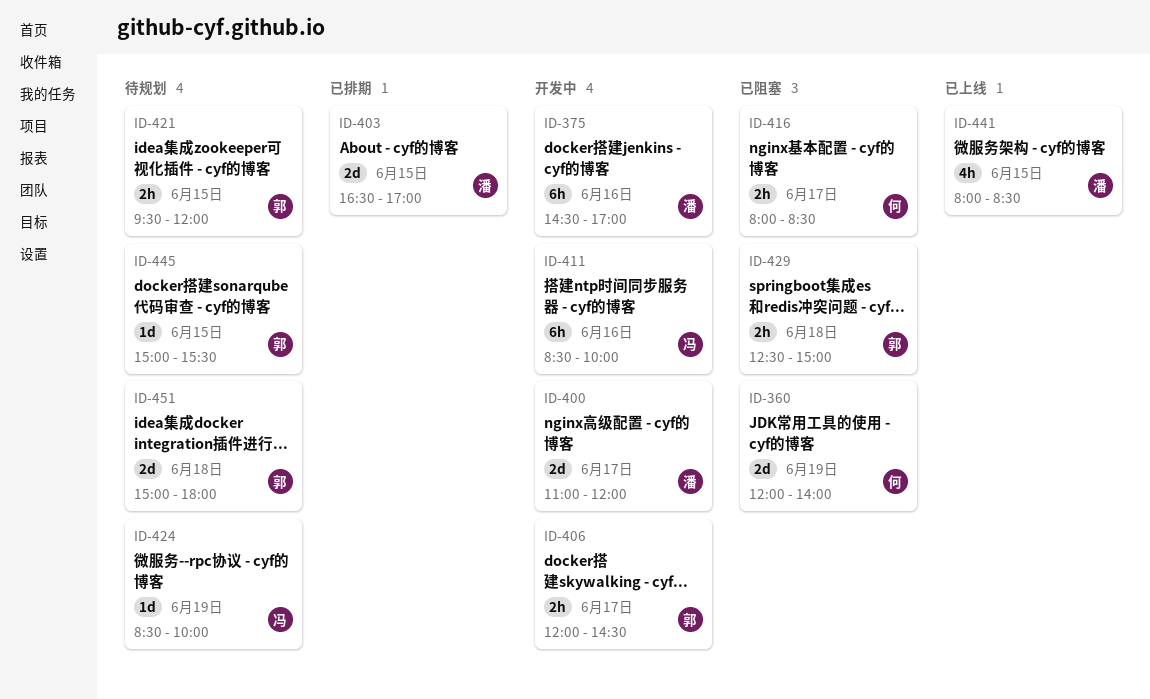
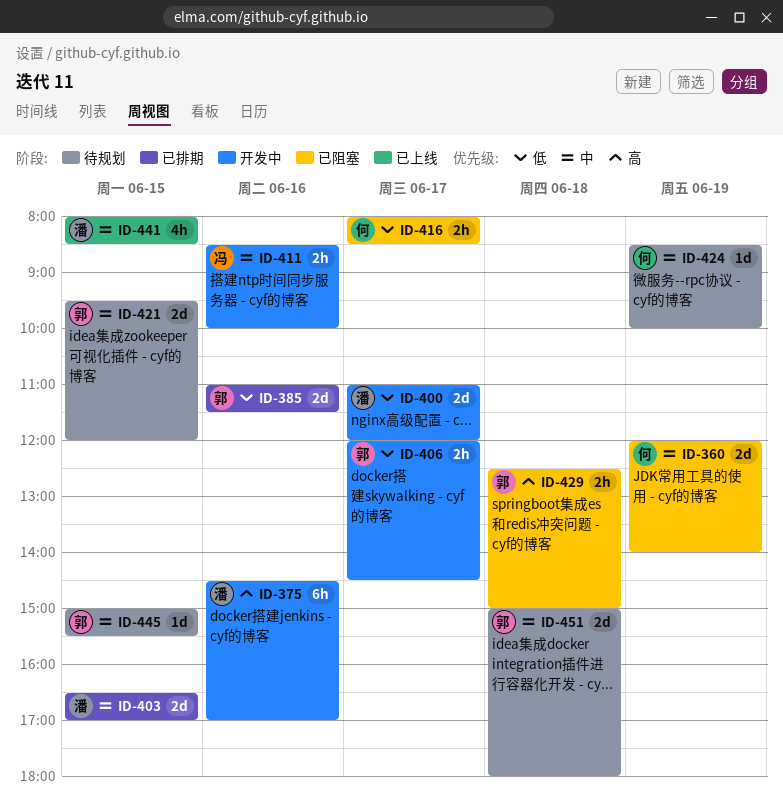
ID-385: none -> present
ID-411, estimate: 6h -> 2h
ID-421, estimate: 2h -> 2d
ID-424, owner: 冯 -> 何

